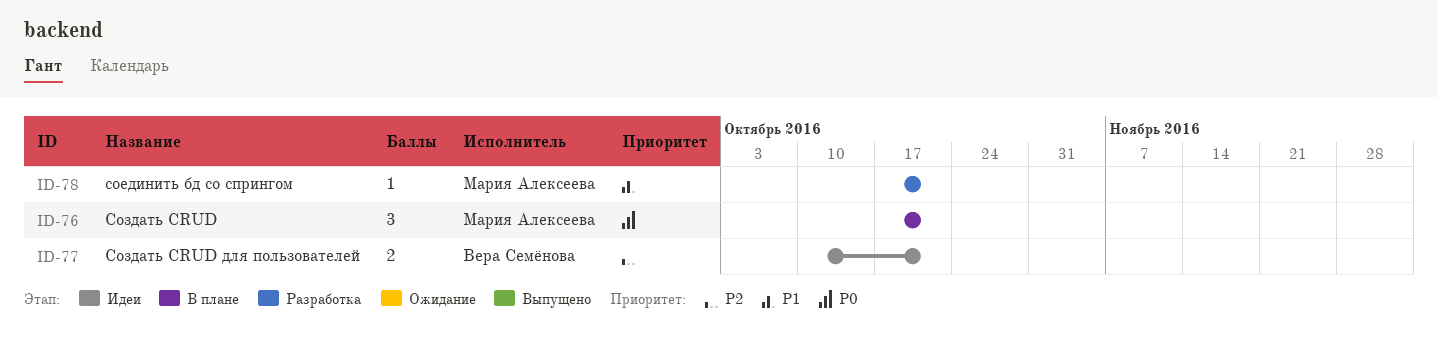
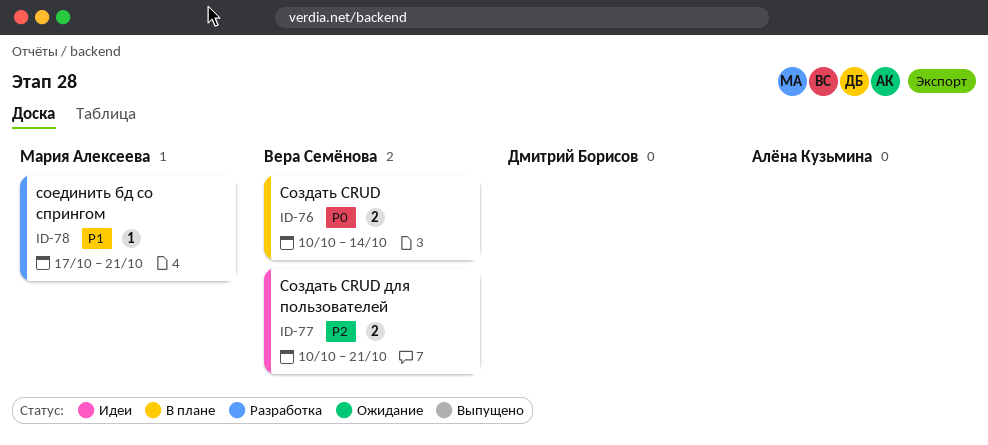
ID-76, owner: Мария Алексеева -> Вера Семёнова
ID-76, estimate: 3 -> 2
ID-76, start: Oct 17 -> Oct 10
ID-76, due: Oct 21 -> Oct 14

